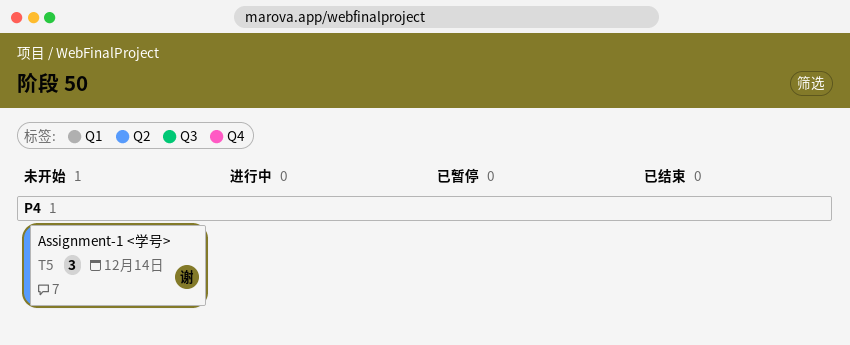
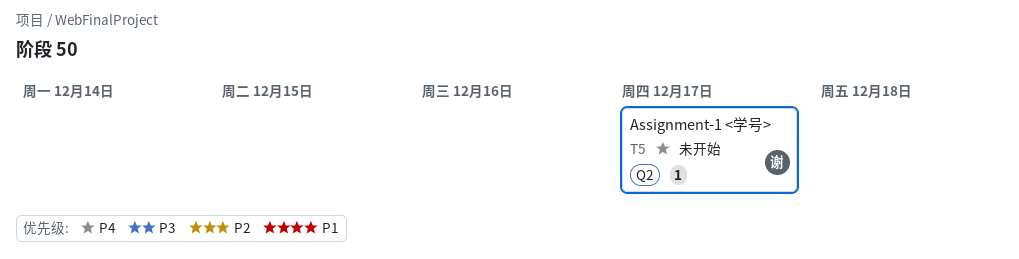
T5, estimate: 3 -> 1
T5, due: Dec 14 -> Dec 17

